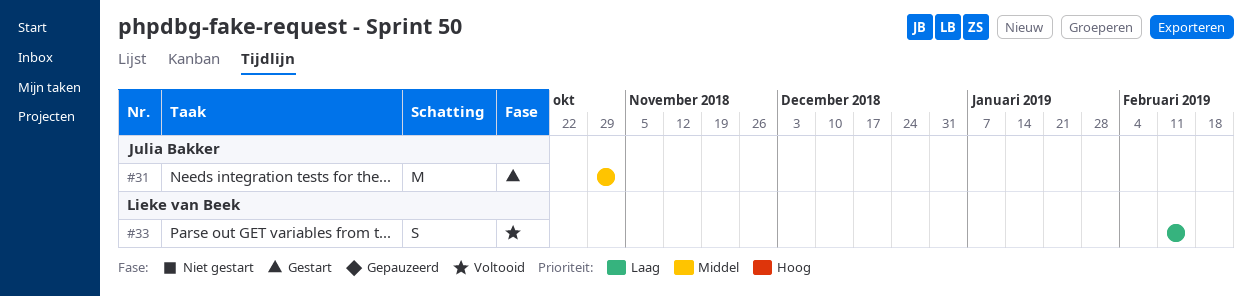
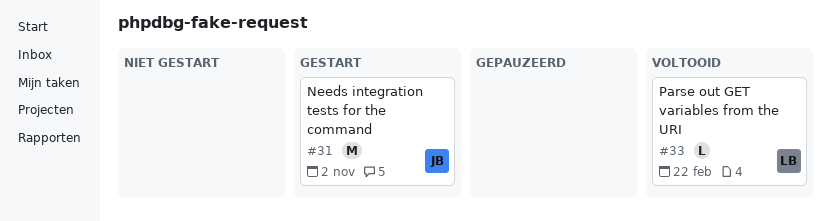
#33, estimate: S -> L
#33, due: Feb 15 -> Feb 22

